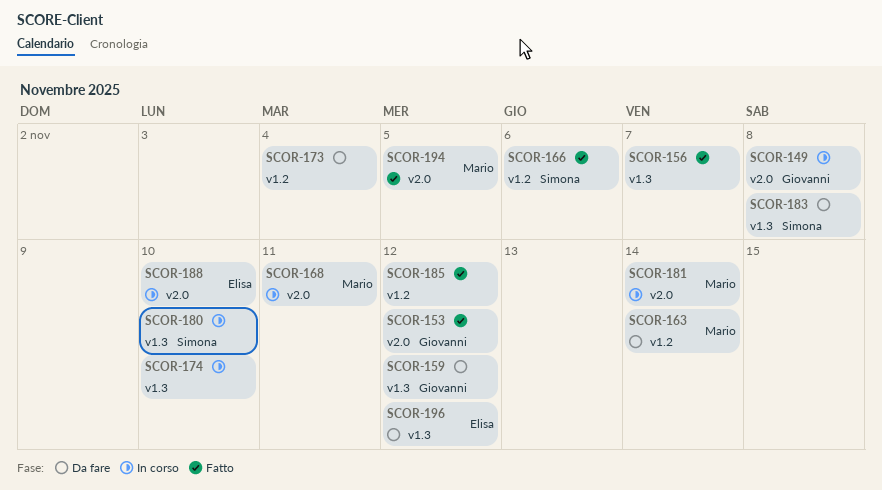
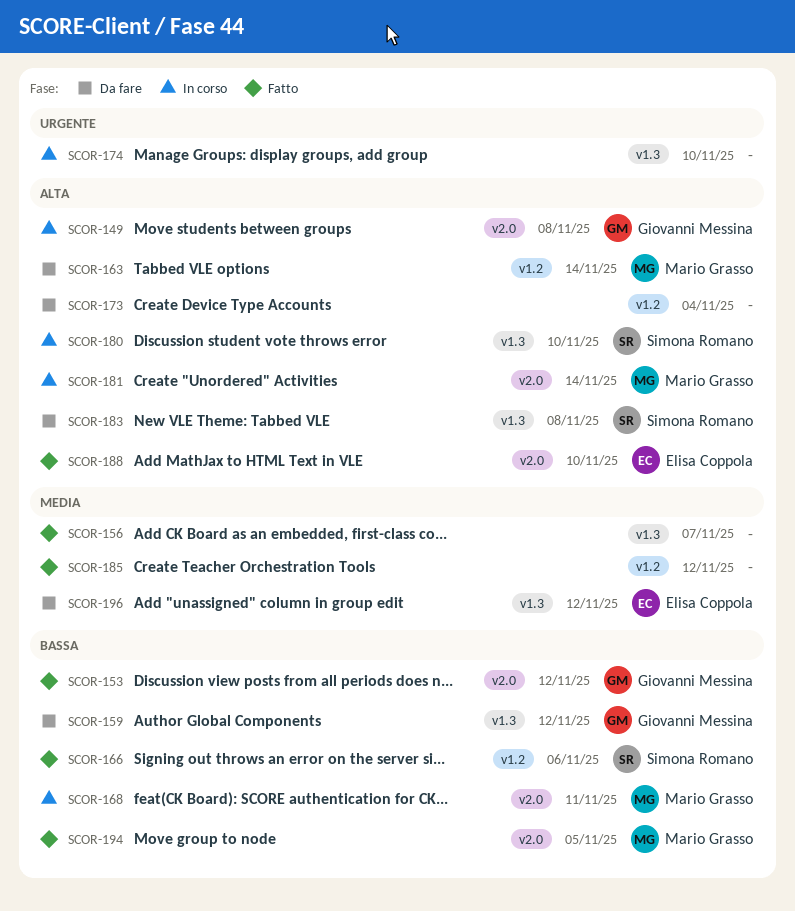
SCOR-188, status: In corso -> Fatto

